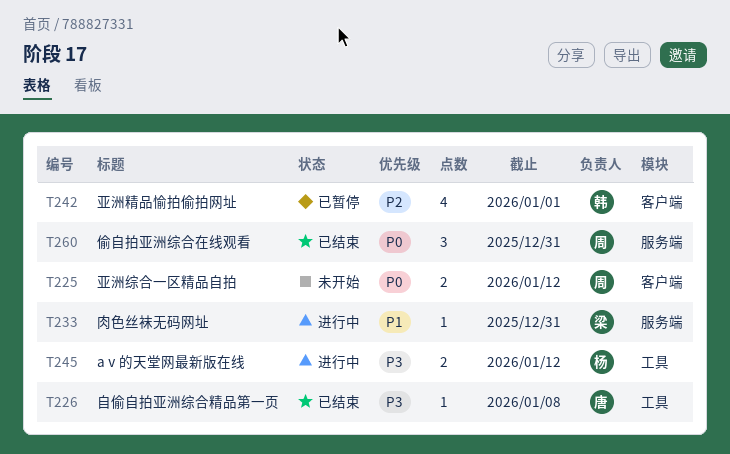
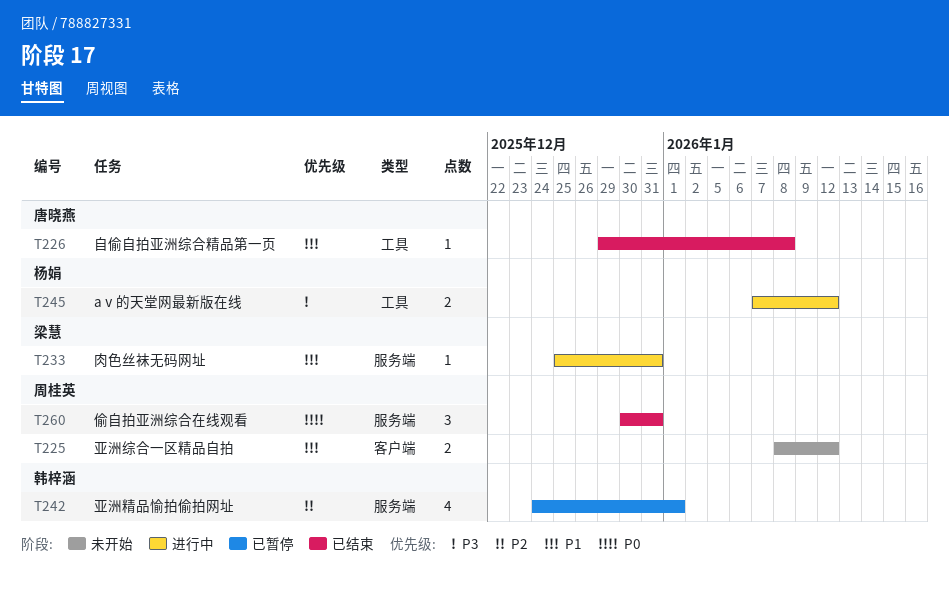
T225, priority: P0 -> P1
T226, priority: P3 -> P1
T242, label: 客户端 -> 服务端

